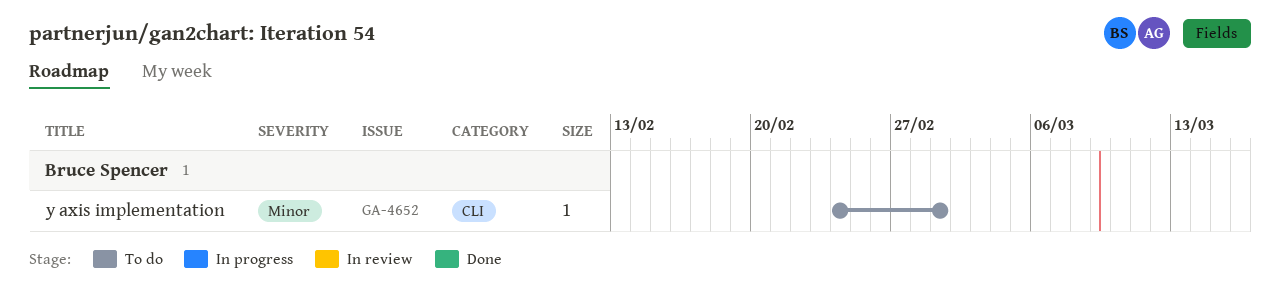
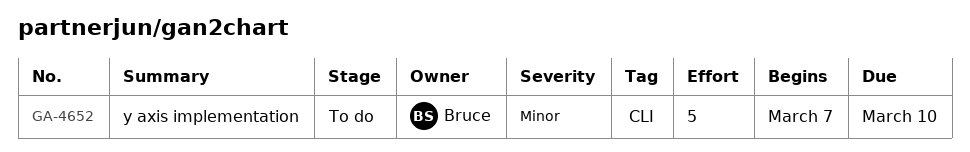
GA-4652, estimate: 1 -> 5
GA-4652, start: Feb 24 -> Mar 7
GA-4652, due: Mar 1 -> Mar 10

